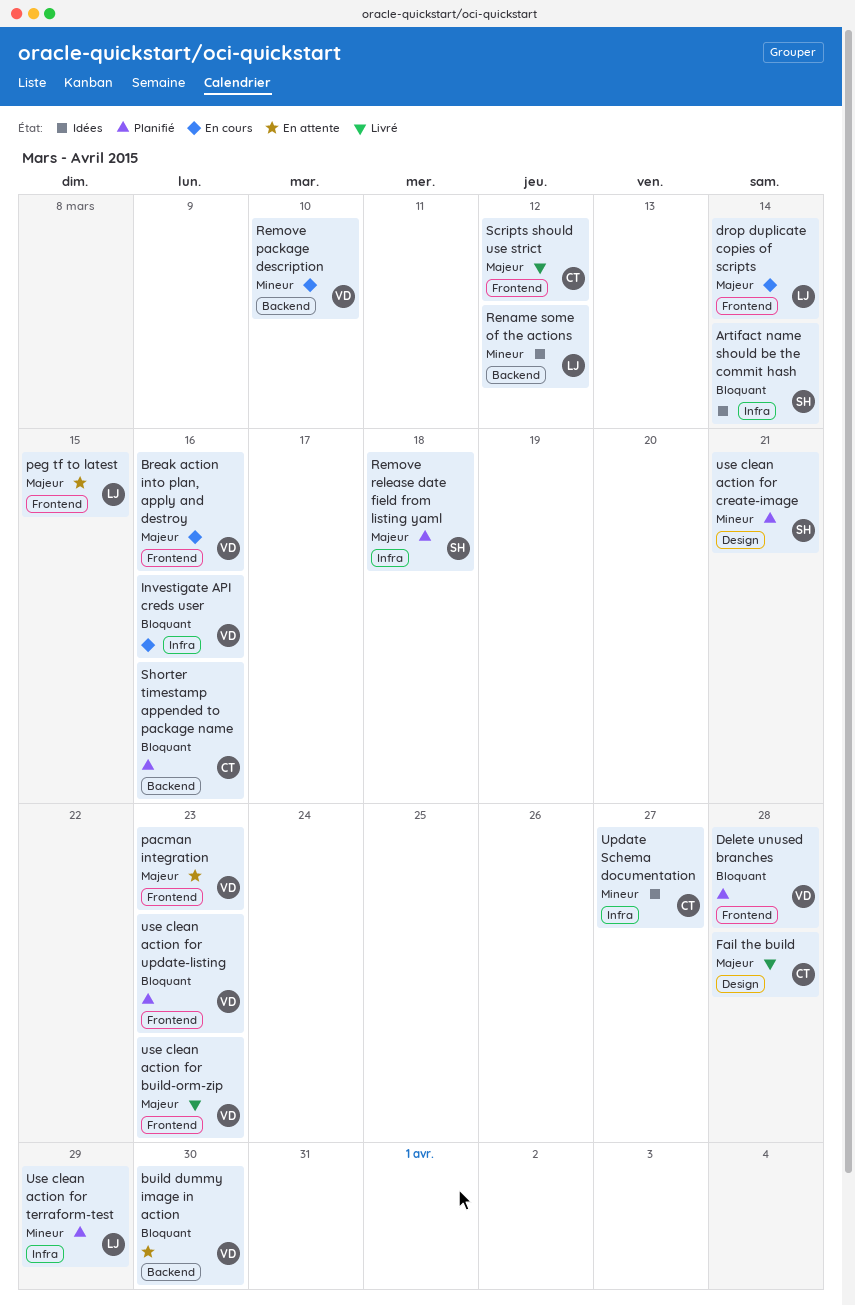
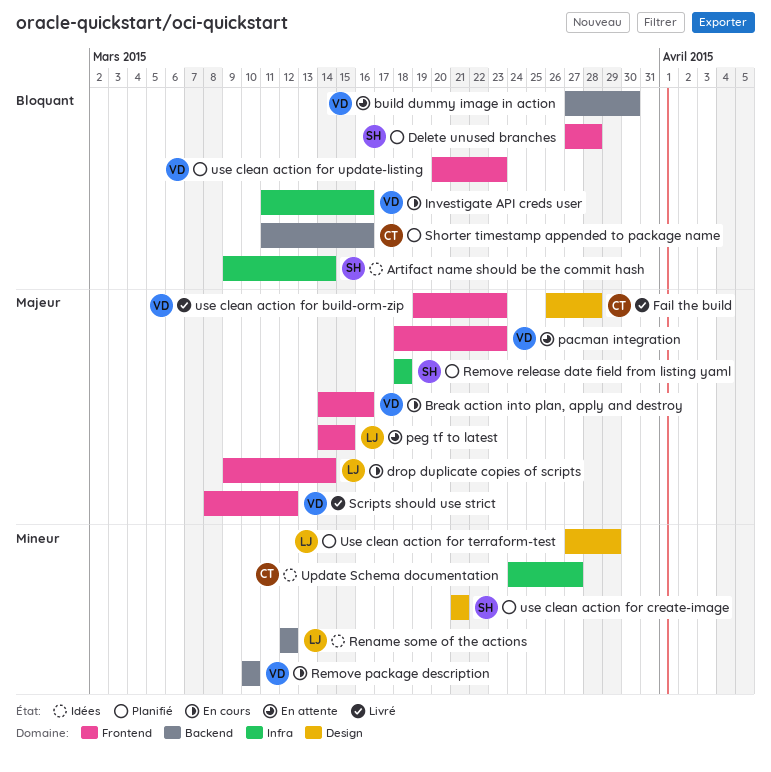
Delete unused branches, owner: VD -> SH
Scripts should use strict, owner: CT -> VD
Use clean action for terraform-test, label: Infra -> Design

